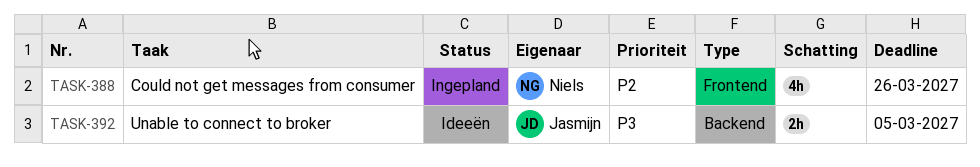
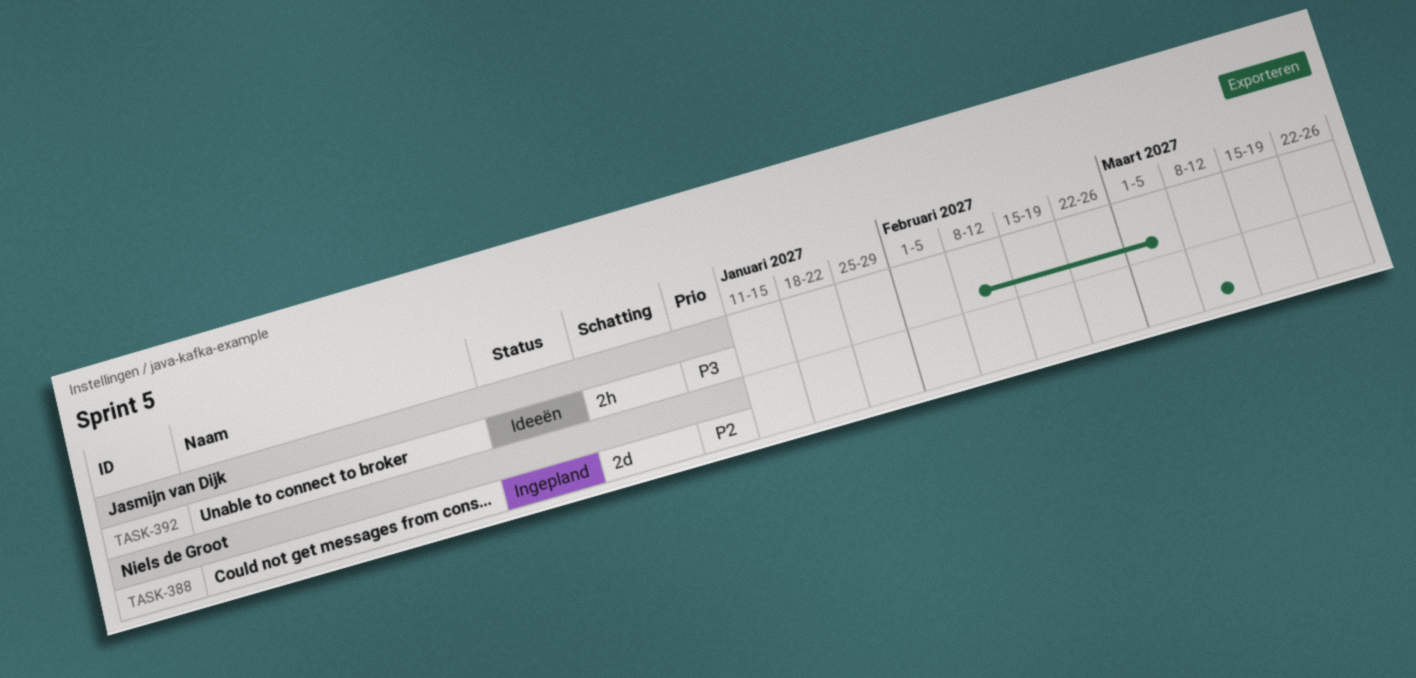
TASK-388, estimate: 4h -> 2d
TASK-388, due: Mar 26 -> Mar 12

